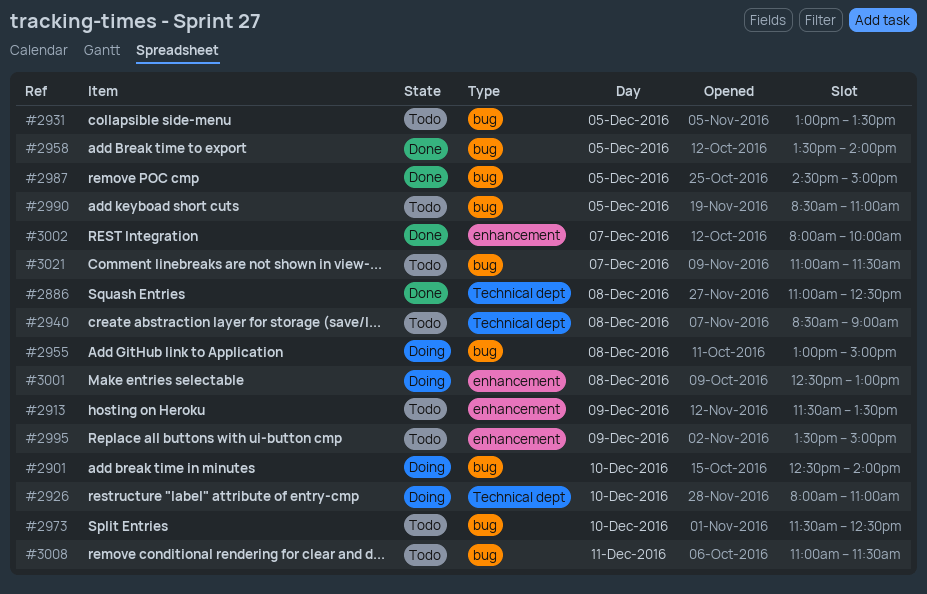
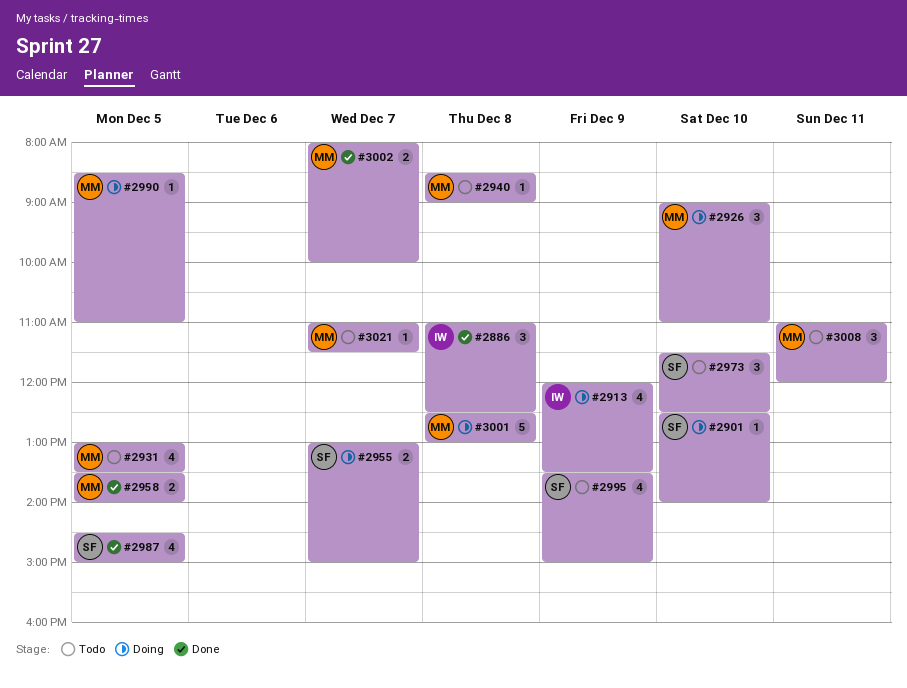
#2913, status: Todo -> Doing
#2913, begins: 11:30 -> 12:00
#2926, begins: 08:00 -> 09:00
#2955, day: Dec 8 -> Dec 7
#2990, status: Todo -> Doing
#3008, ends: 11:30 -> 12:00

